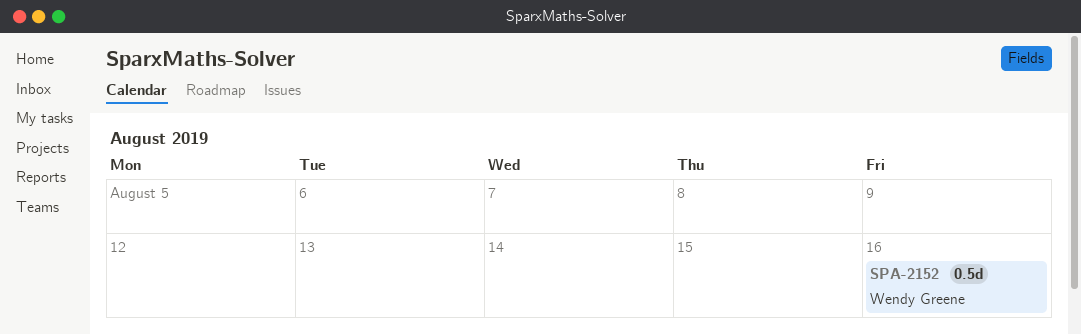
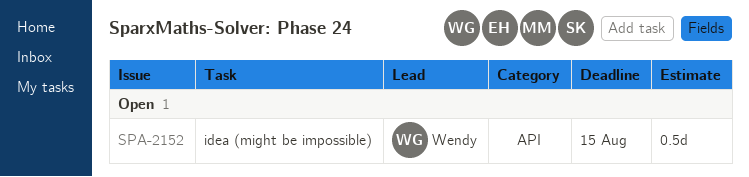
SPA-2152, due: Aug 16 -> Aug 15

